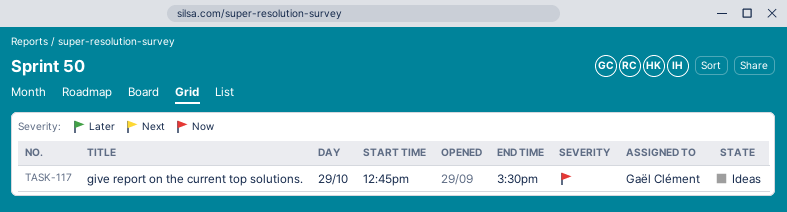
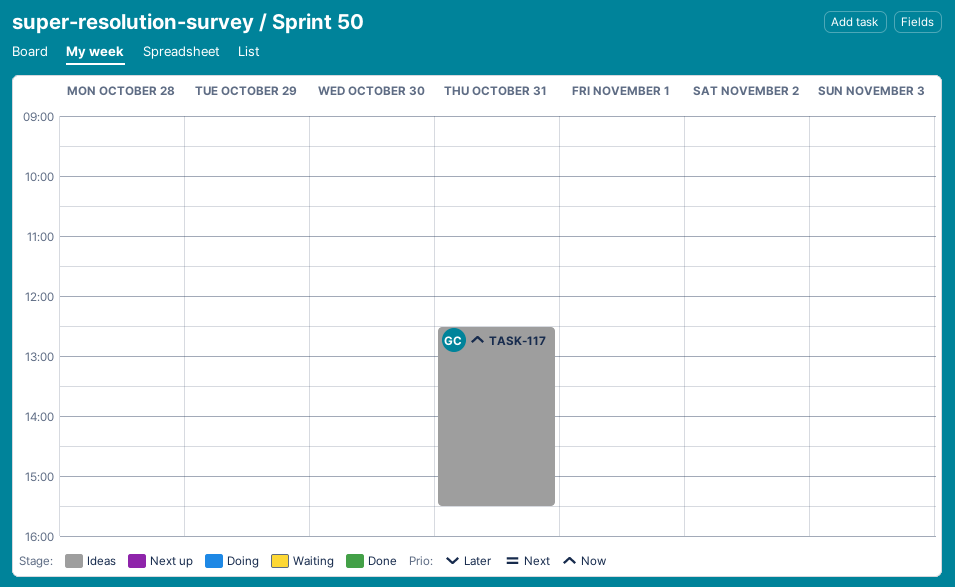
TASK-117, day: Oct 29 -> Oct 31
TASK-117, begins: 12:45 -> 12:30

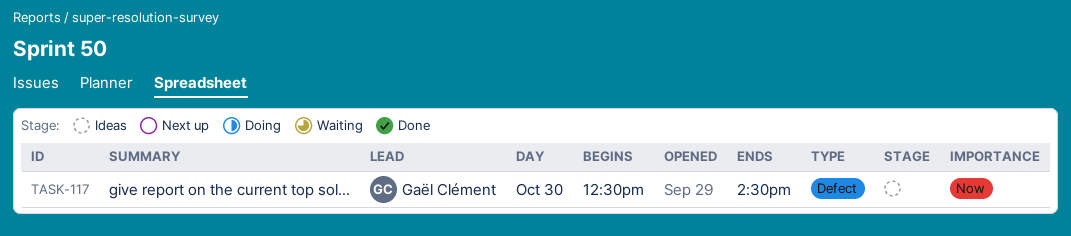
TASK-117, day: Oct 31 -> Oct 30
TASK-117, ends: 15:30 -> 14:30

